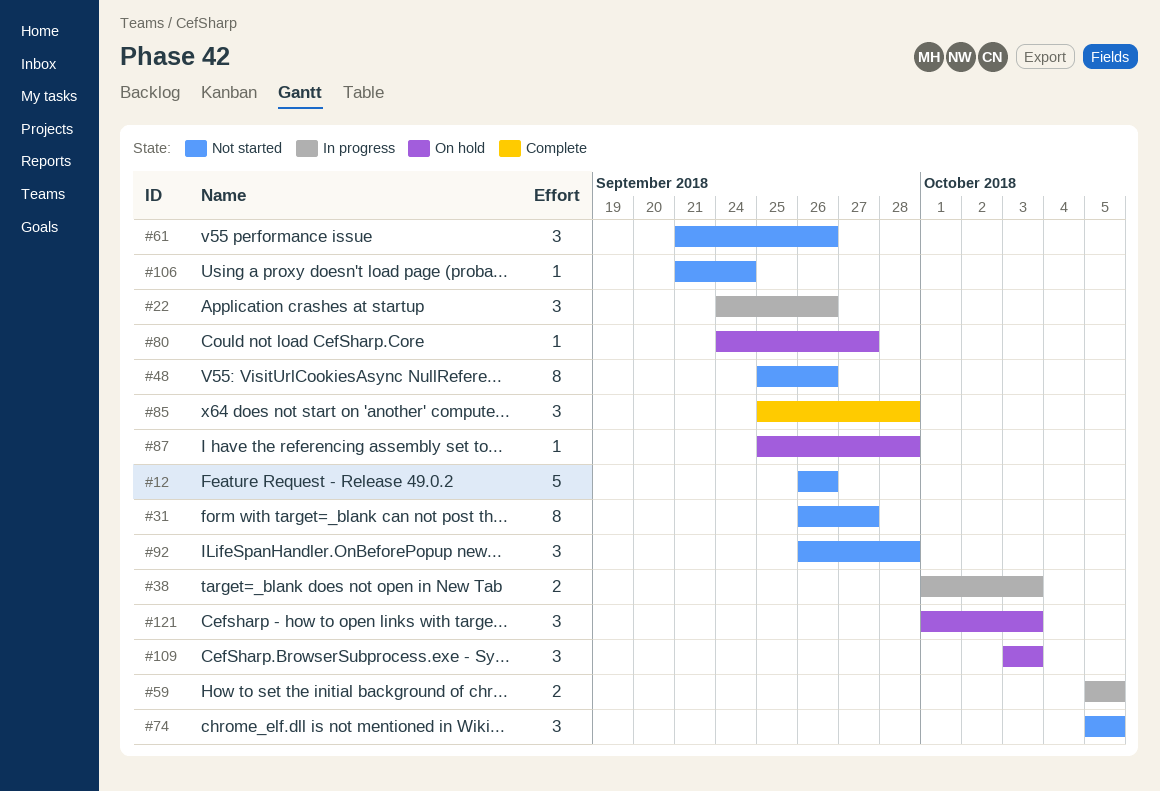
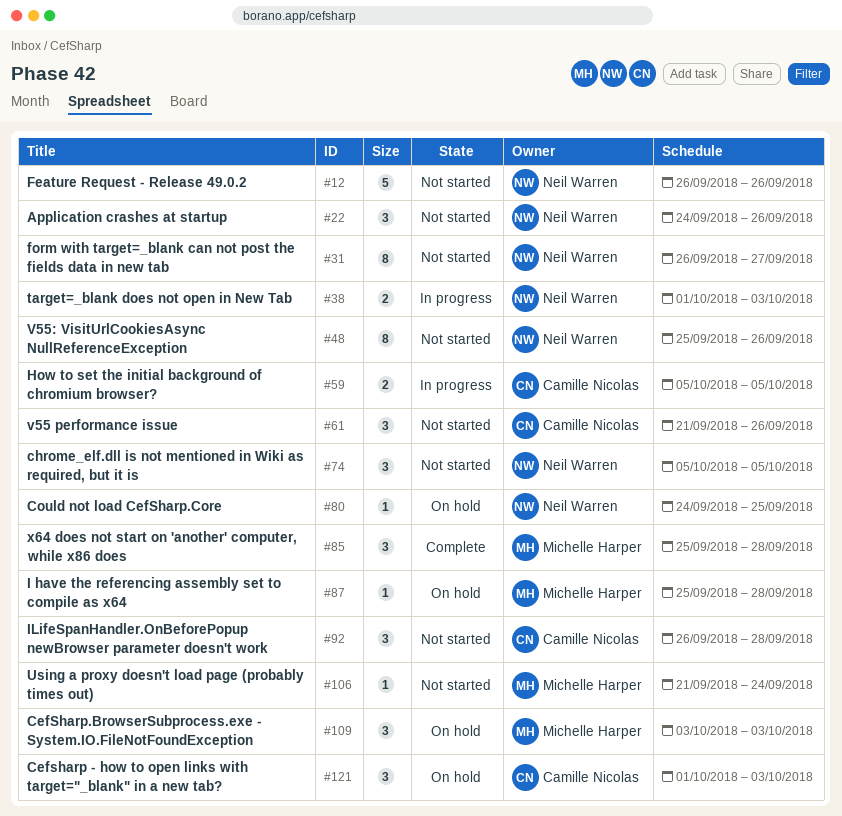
#22, status: In progress -> Not started
#80, due: Sep 27 -> Sep 25

